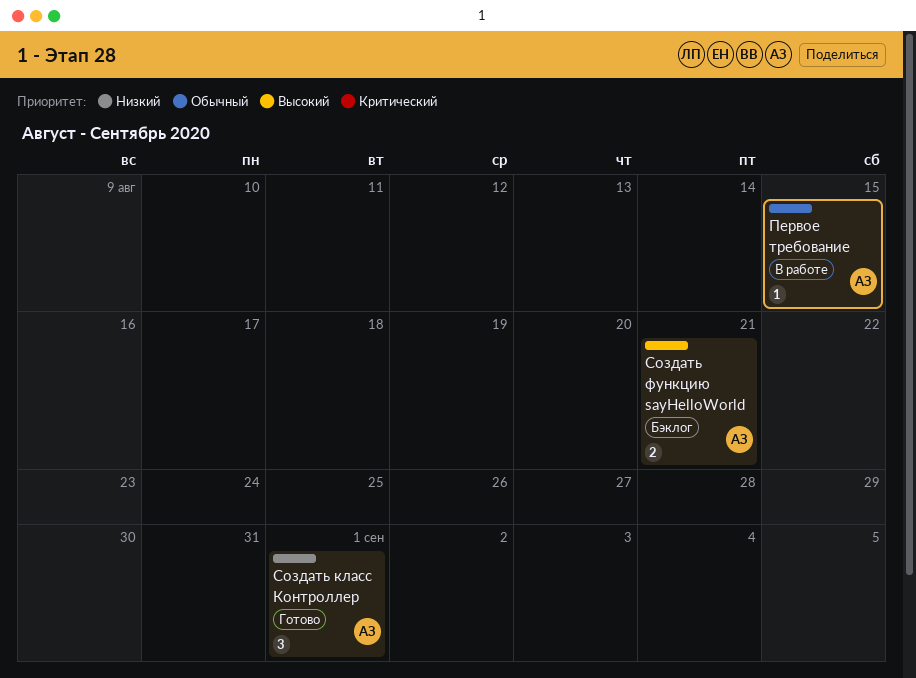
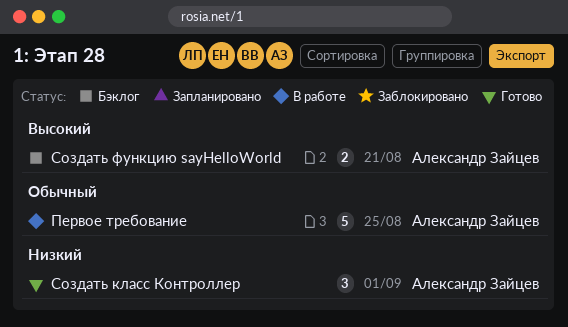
Первое требование, estimate: 1 -> 5
Первое требование, due: Aug 15 -> Aug 25

